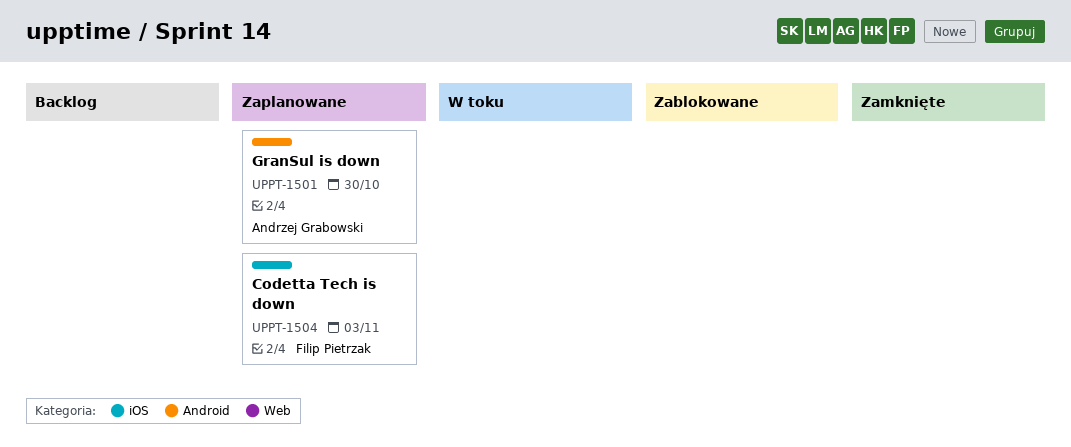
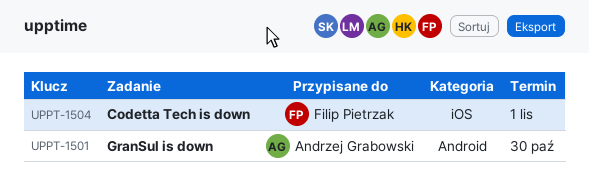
UPPT-1504, due: Nov 3 -> Nov 1

